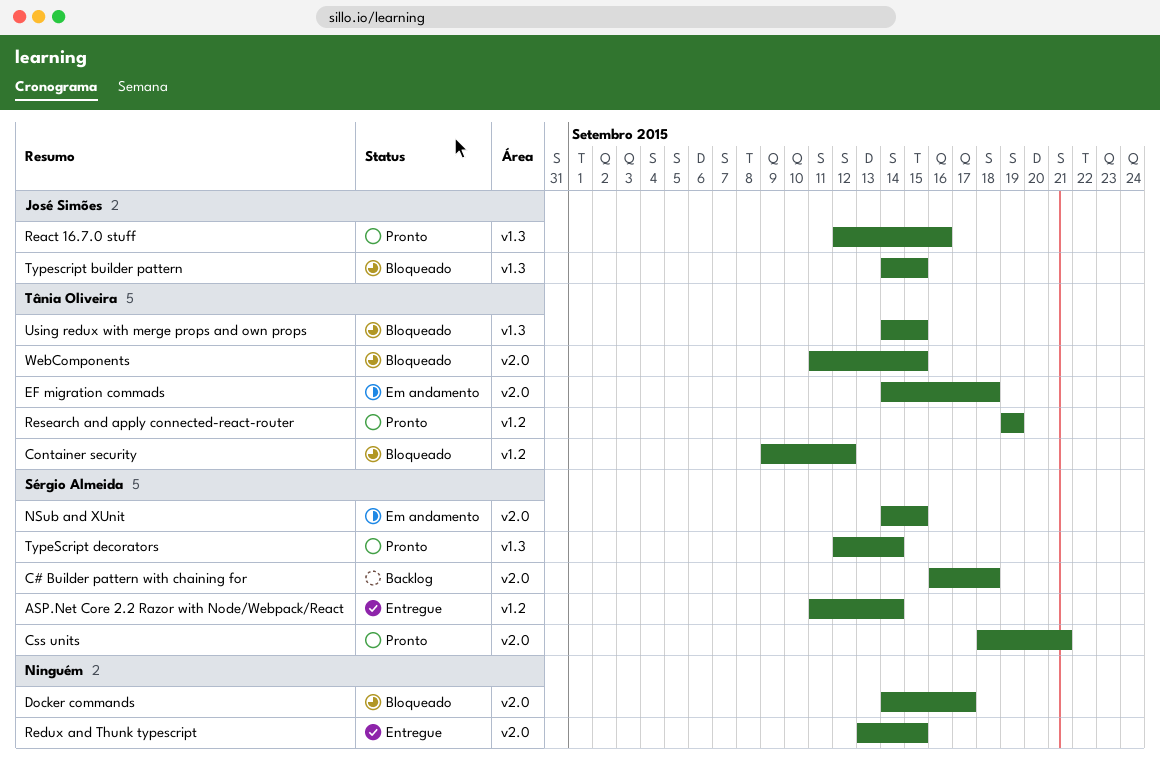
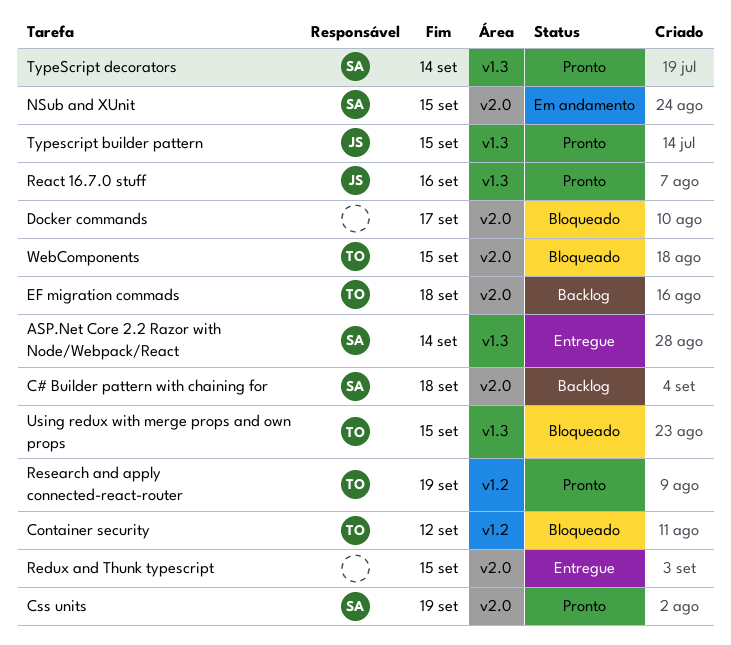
ASP.Net Core 2.2 Razor with Node/Webpack/React, label: v1.2 -> v1.3
Css units, due: Sep 21 -> Sep 19
EF migration commads, status: Em andamento -> Backlog
Typescript builder pattern, status: Bloqueado -> Pronto

